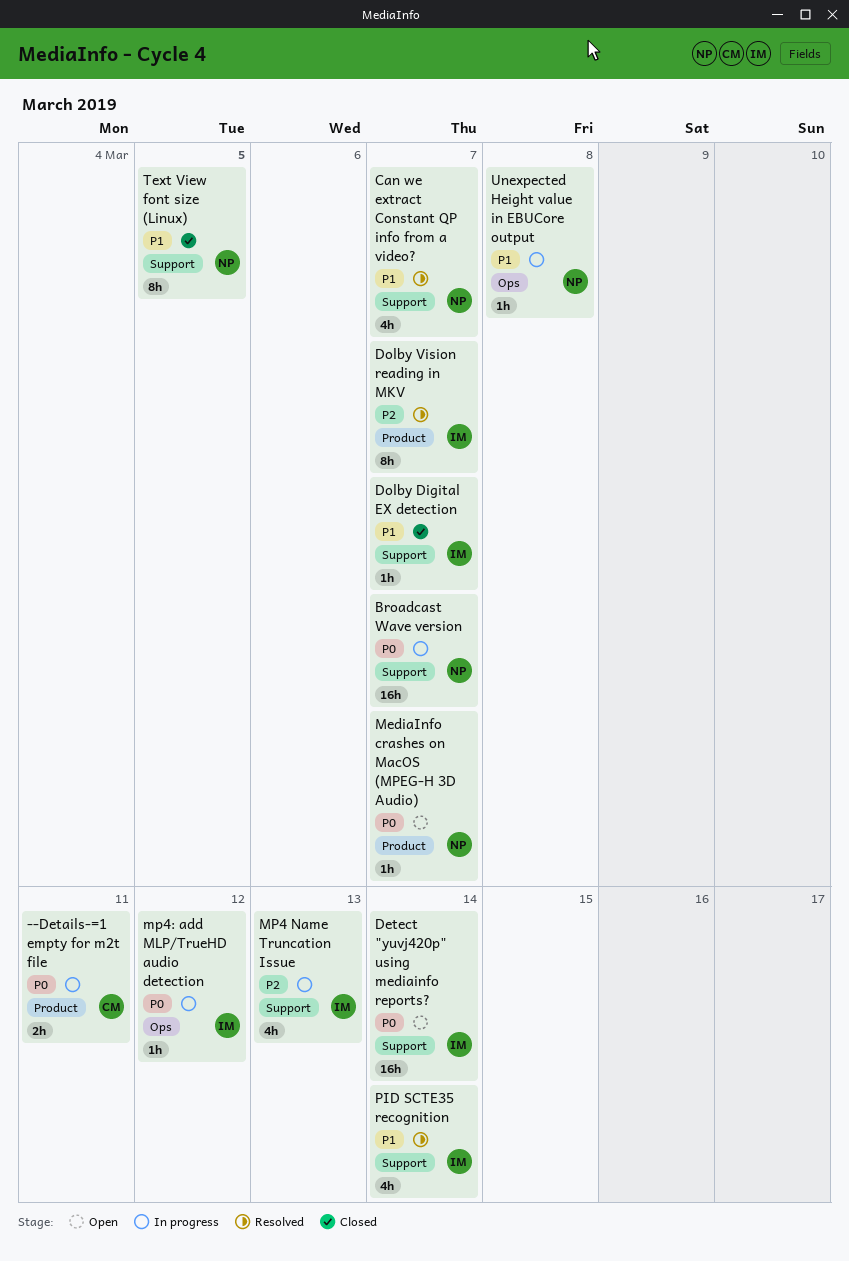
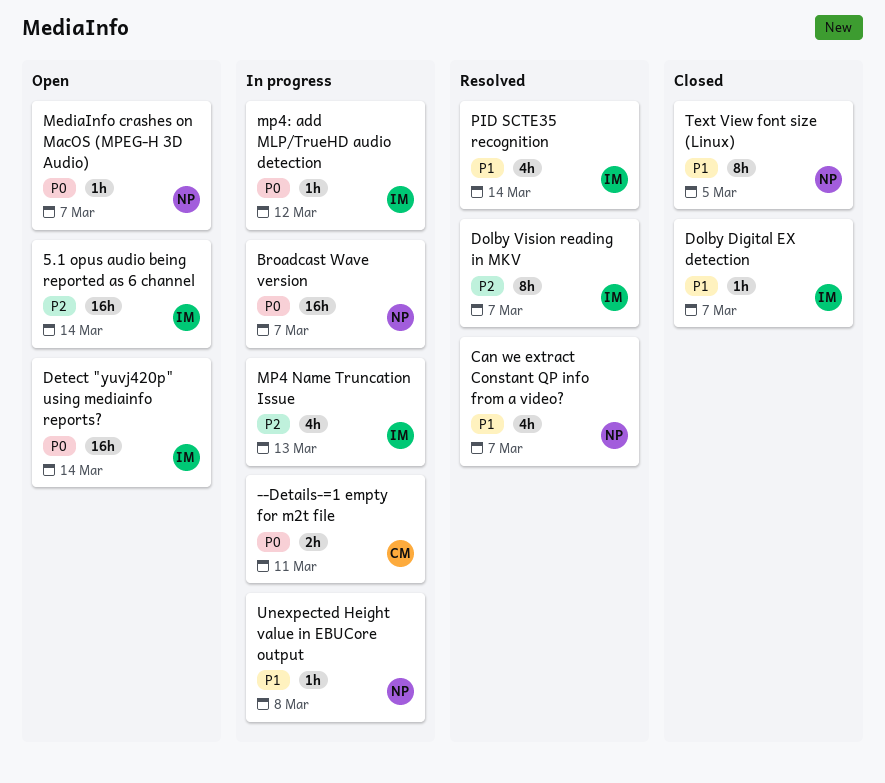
5.1 opus audio being reported as 6 channel: none -> present

